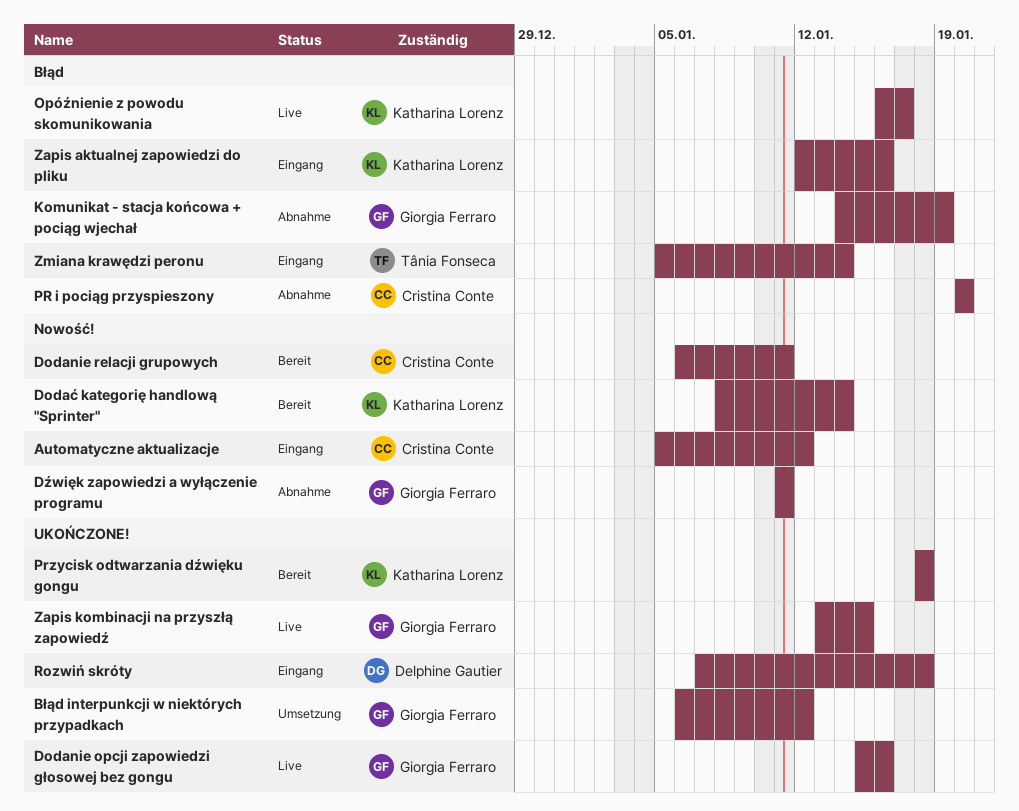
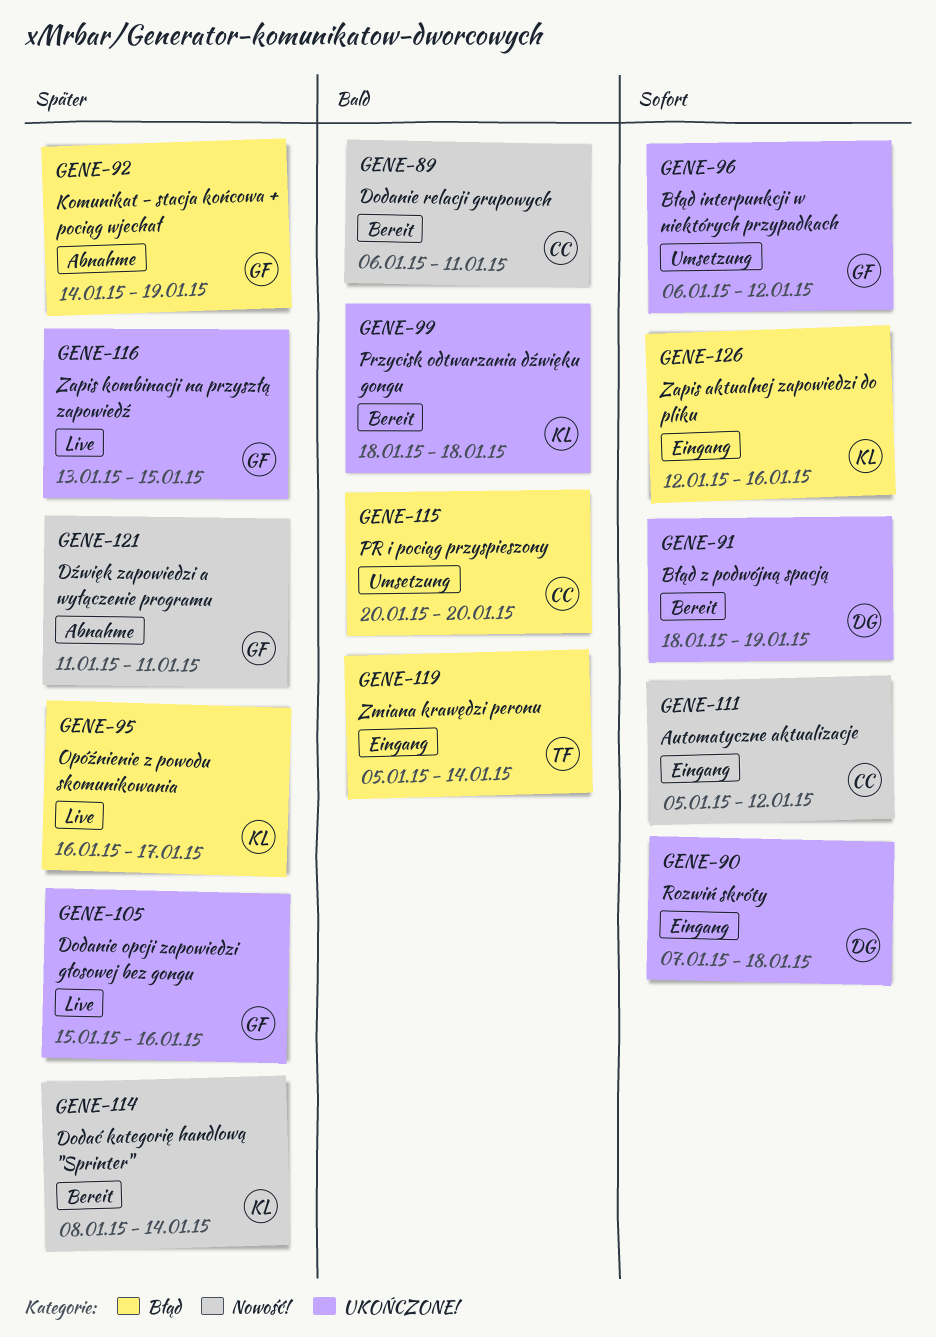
Błąd z podwójną spacją: none -> present
PR i pociąg przyspieszony, status: Abnahme -> Umsetzung

